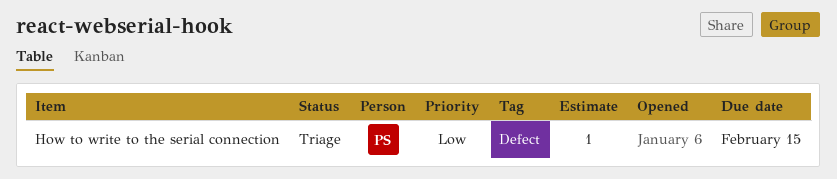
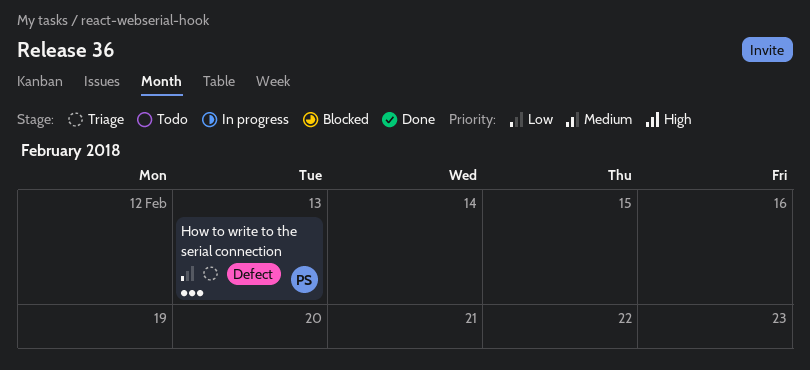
How to write to the serial connection, estimate: 1 -> 3
How to write to the serial connection, due: Feb 15 -> Feb 13

